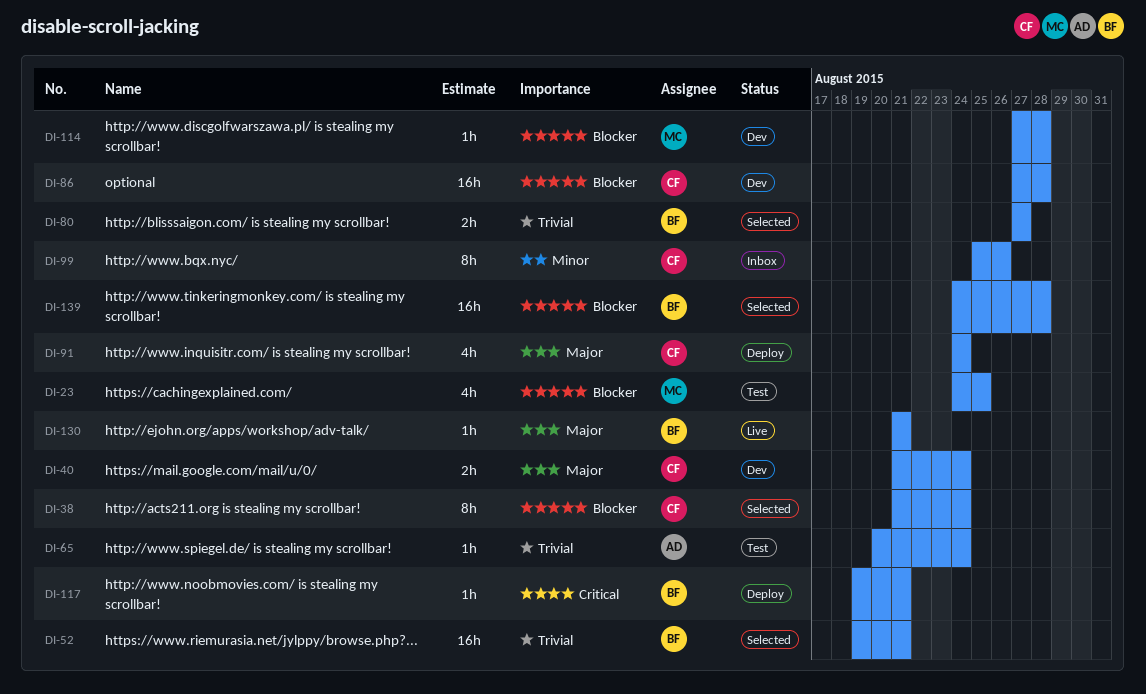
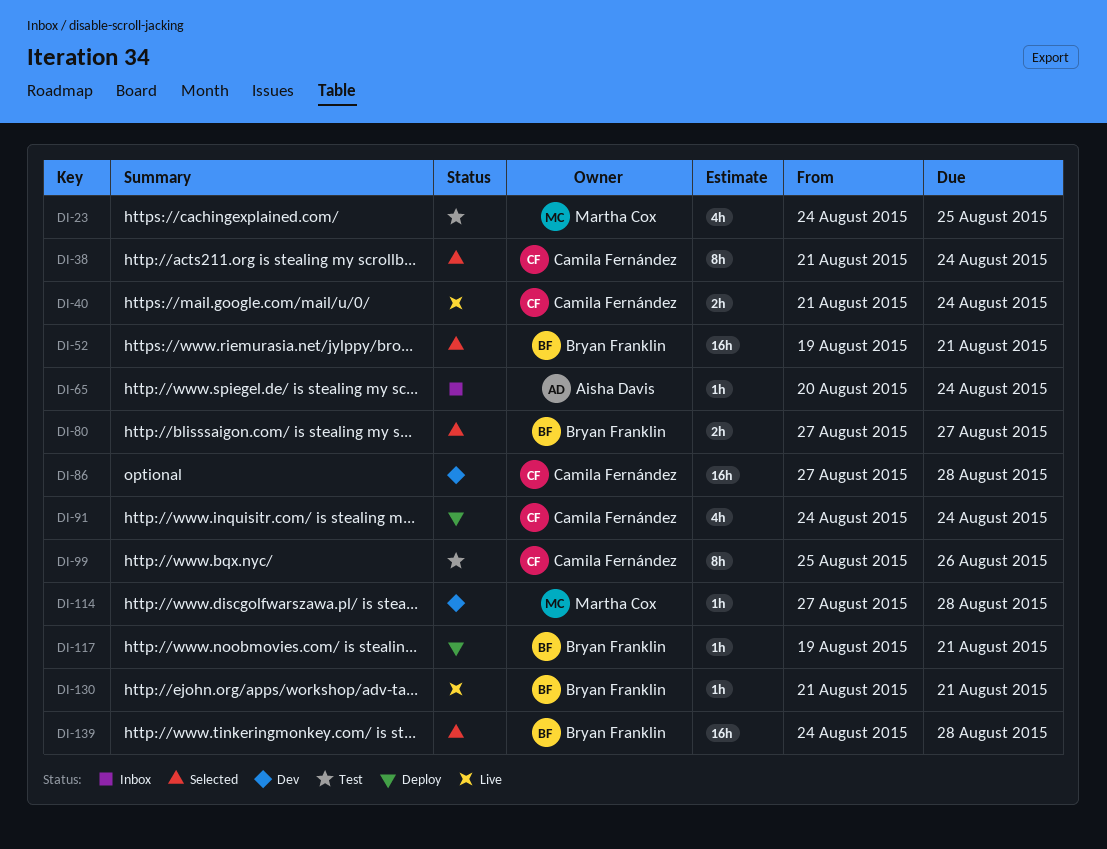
DI-40, status: Dev -> Live
DI-65, status: Test -> Inbox
DI-99, status: Inbox -> Test

